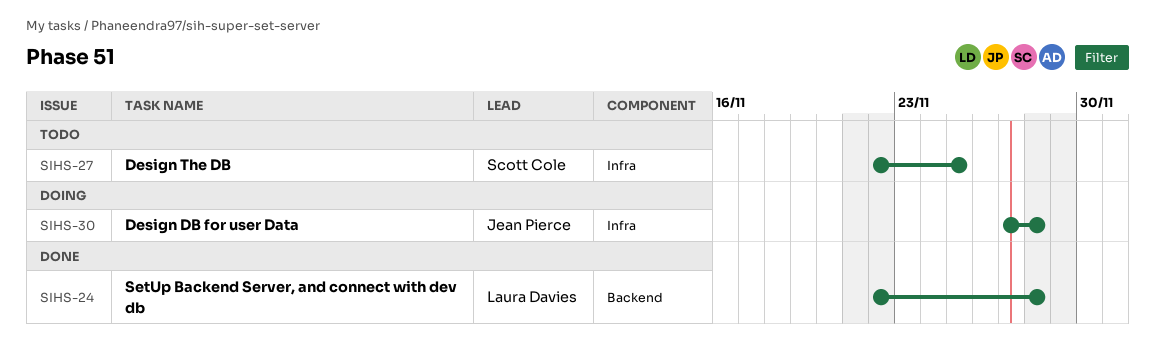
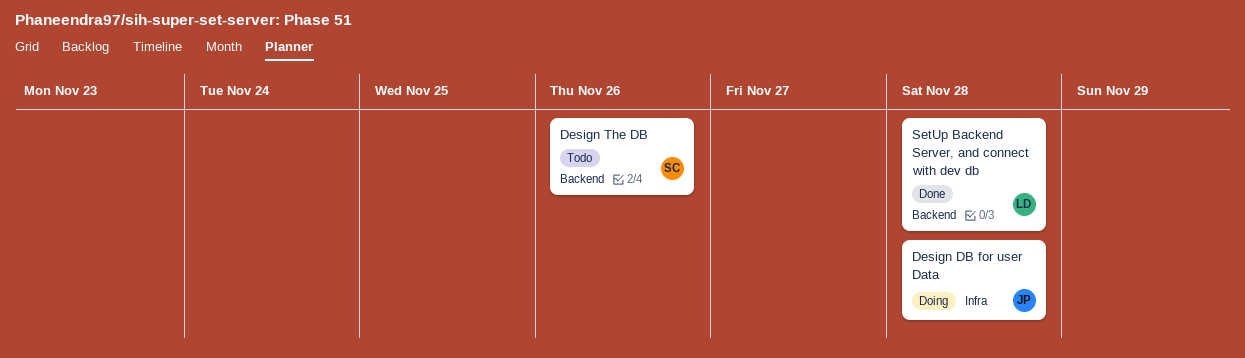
Design The DB, label: Infra -> Backend
Design The DB, due: Nov 25 -> Nov 26

